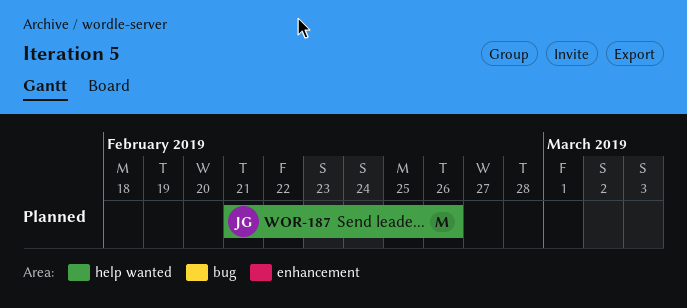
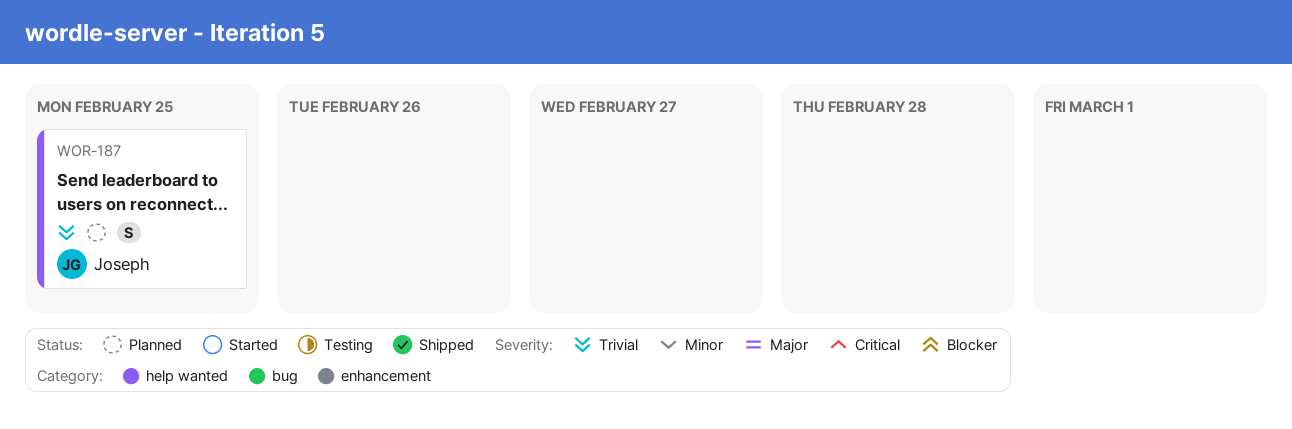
WOR-187, estimate: M -> S
WOR-187, due: Feb 26 -> Feb 25

